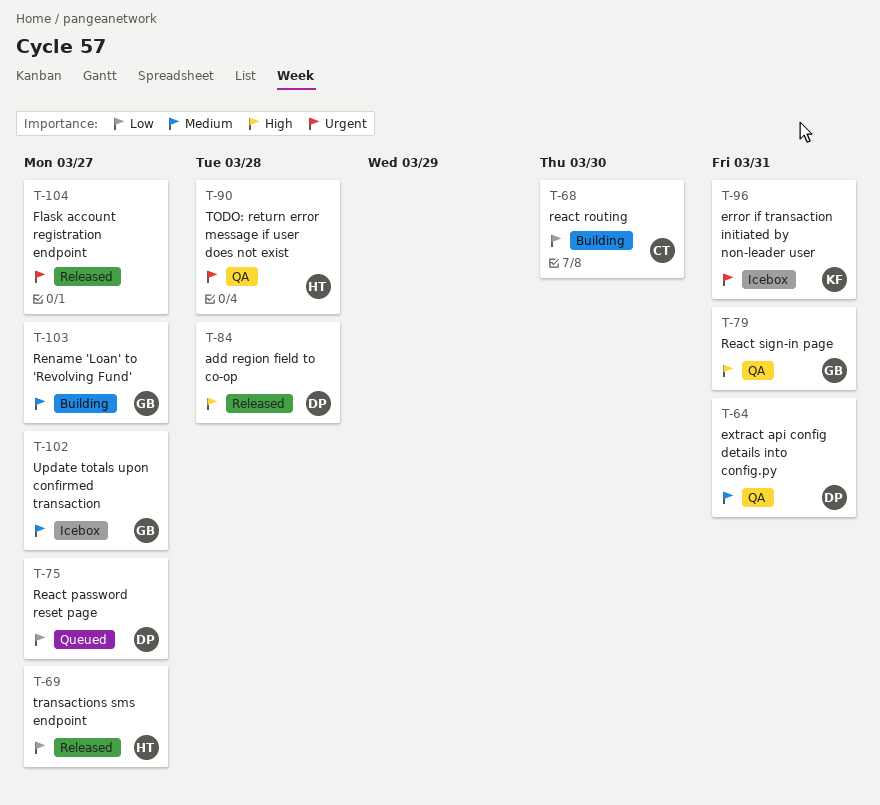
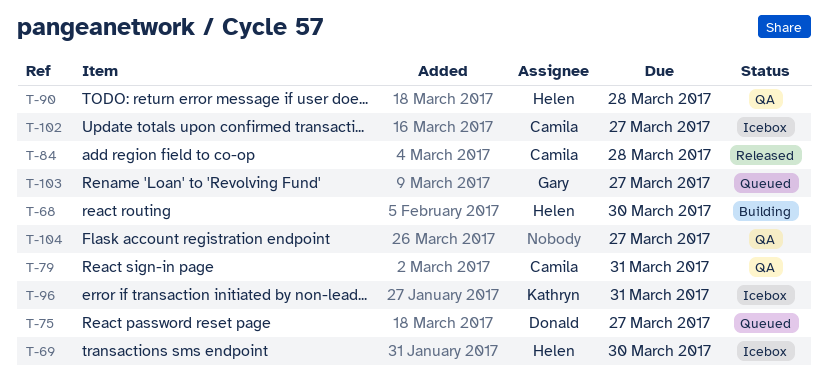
T-64: present -> none
T-68, owner: Camila -> Helen
T-69, status: Released -> Icebox
T-69, due: Mar 27 -> Mar 30
T-79, owner: Gary -> Camila
T-84, owner: Donald -> Camila
T-102, owner: Gary -> Camila
T-103, status: Building -> Queued
T-104, status: Released -> QA

